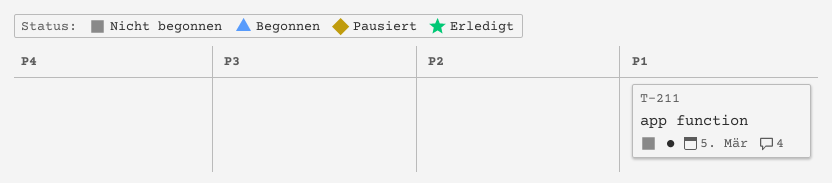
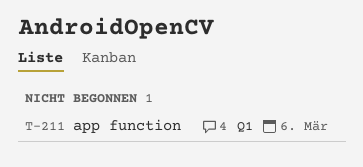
T-211, due: Mar 5 -> Mar 6

